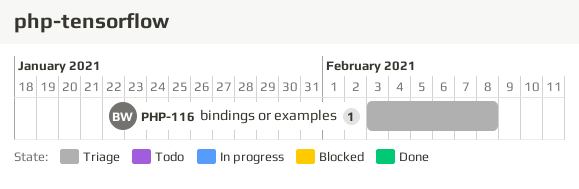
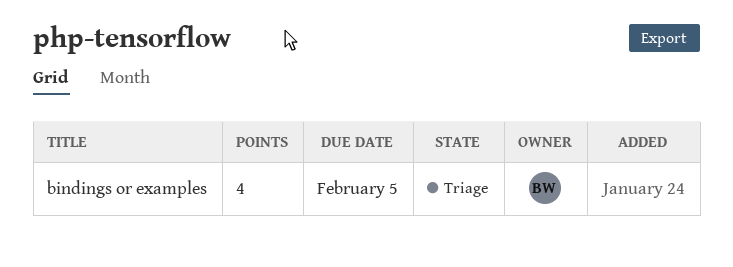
bindings or examples, estimate: 1 -> 4
bindings or examples, due: Feb 8 -> Feb 5

